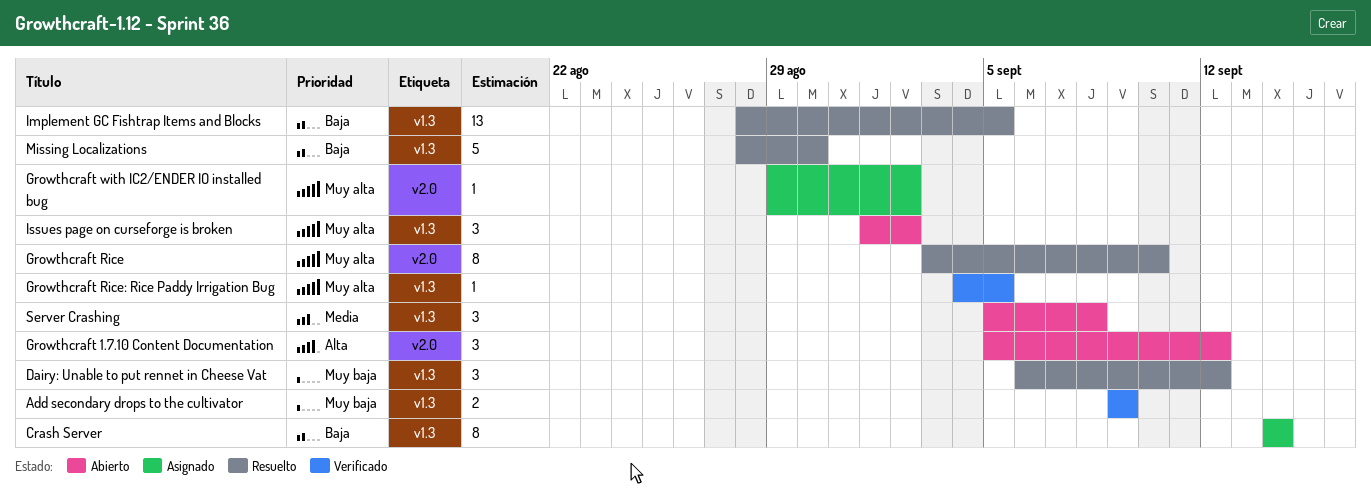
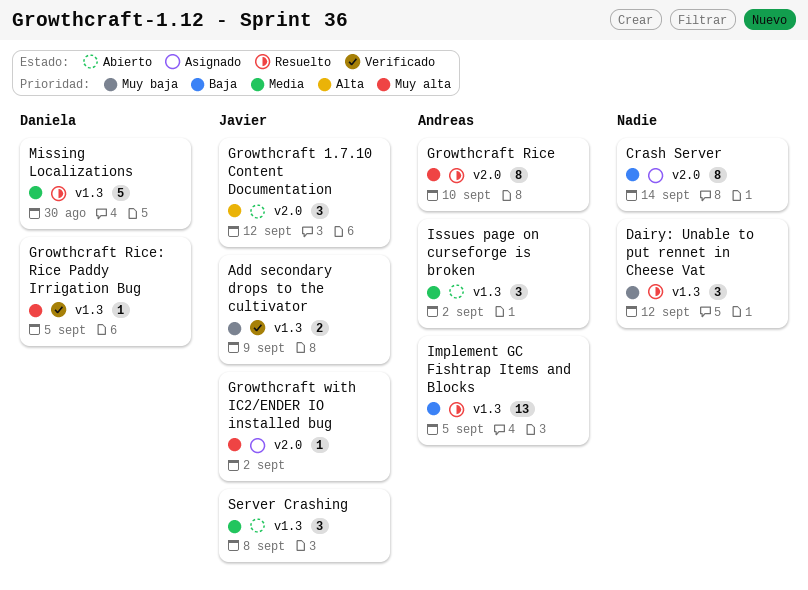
Crash Server, label: v1.3 -> v2.0
Issues page on curseforge is broken, priority: Muy alta -> Media
Missing Localizations, priority: Baja -> Media

